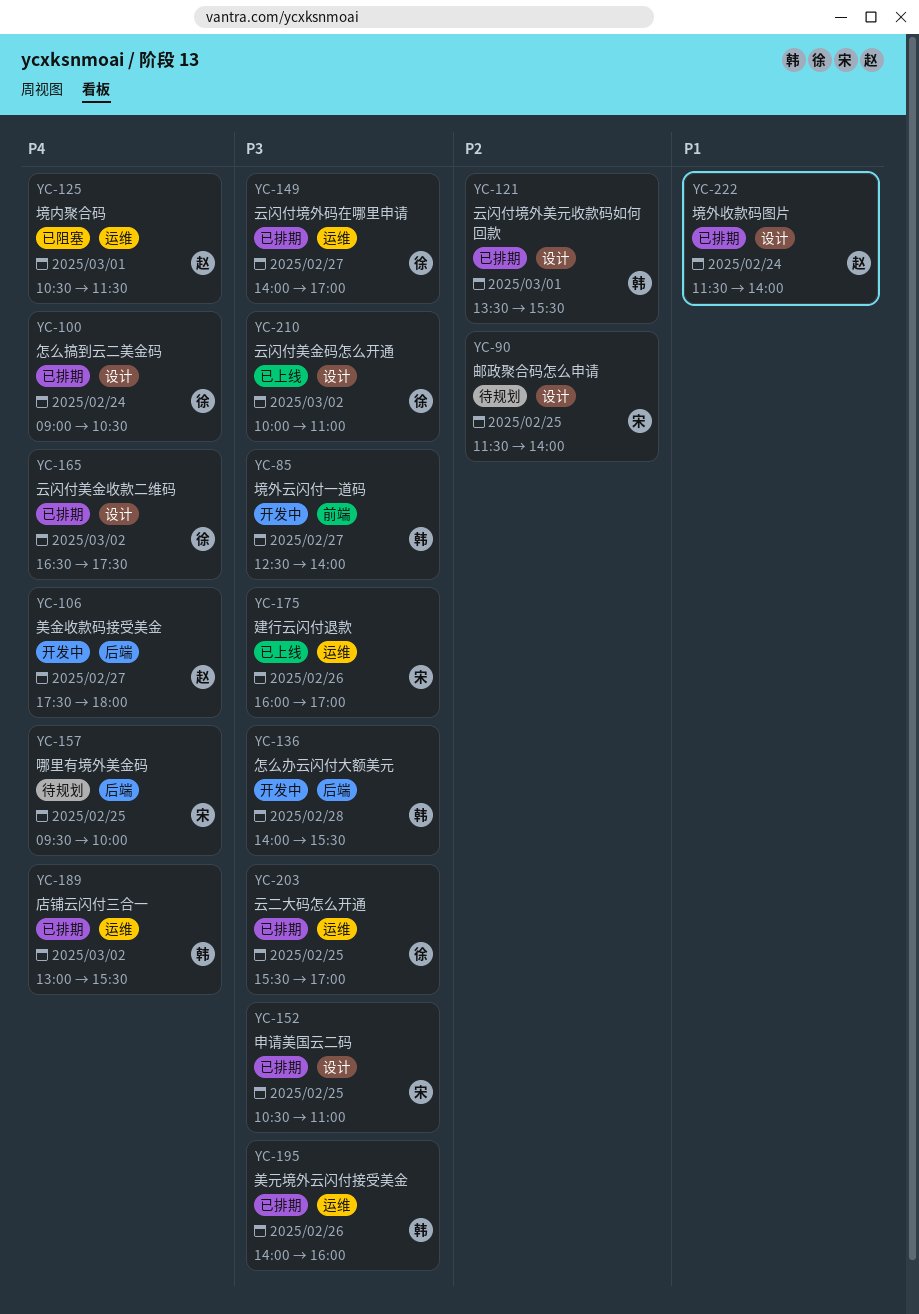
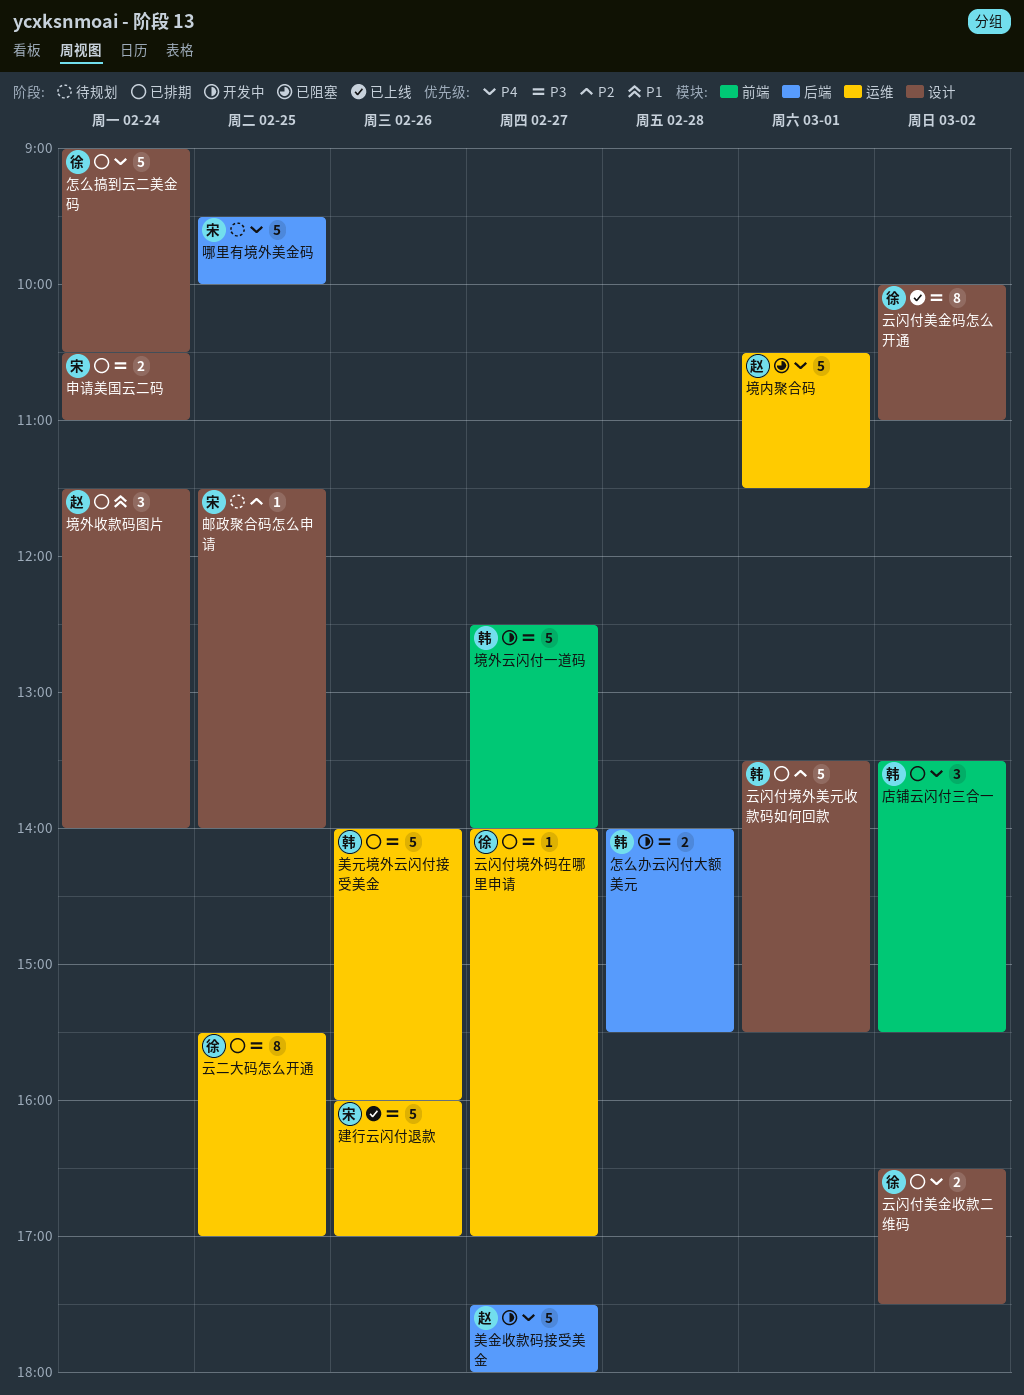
店铺云闪付三合一, label: 运维 -> 前端
店铺云闪付三合一, begins: 13:00 -> 13:30
申请美国云二码, day: Feb 25 -> Feb 24

